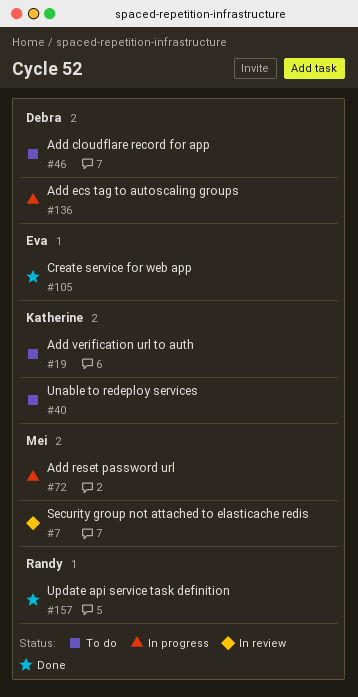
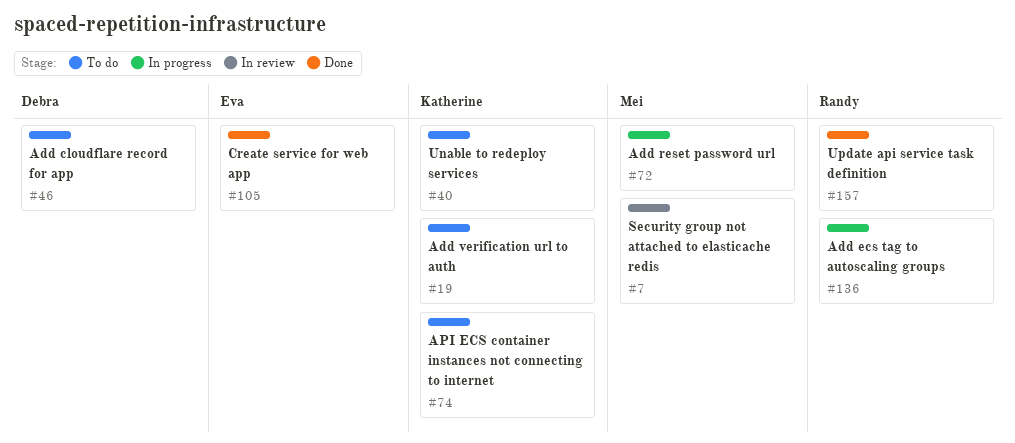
#74: none -> present
#136, owner: Debra -> Randy

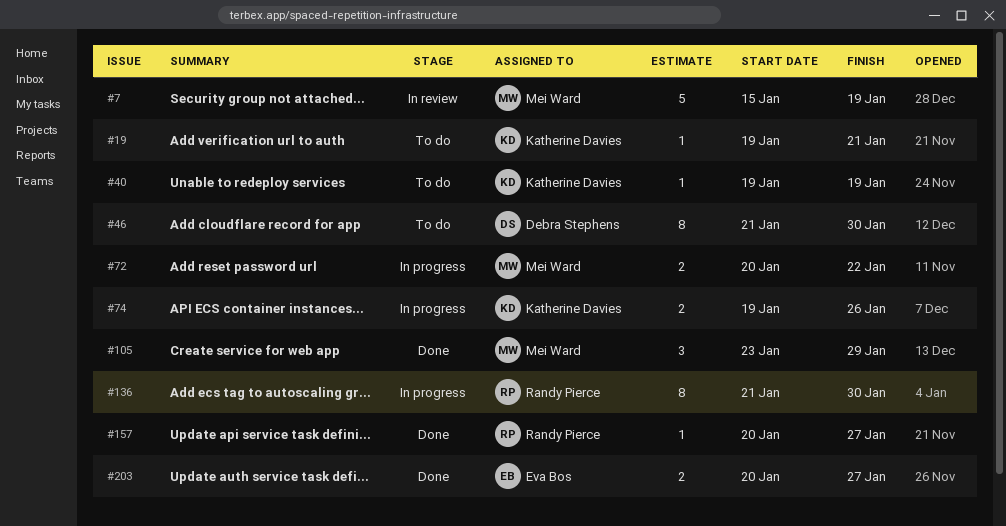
#74, status: To do -> In progress
#105, owner: Eva Bos -> Mei Ward
#203: none -> present

